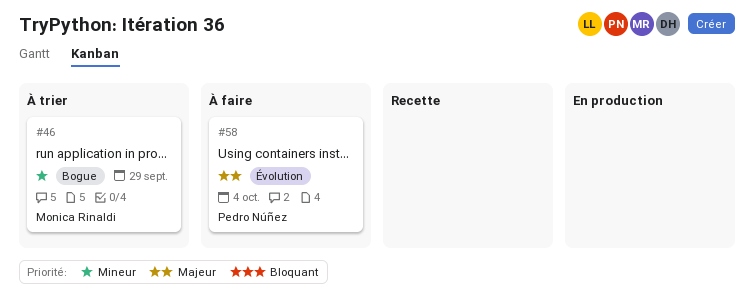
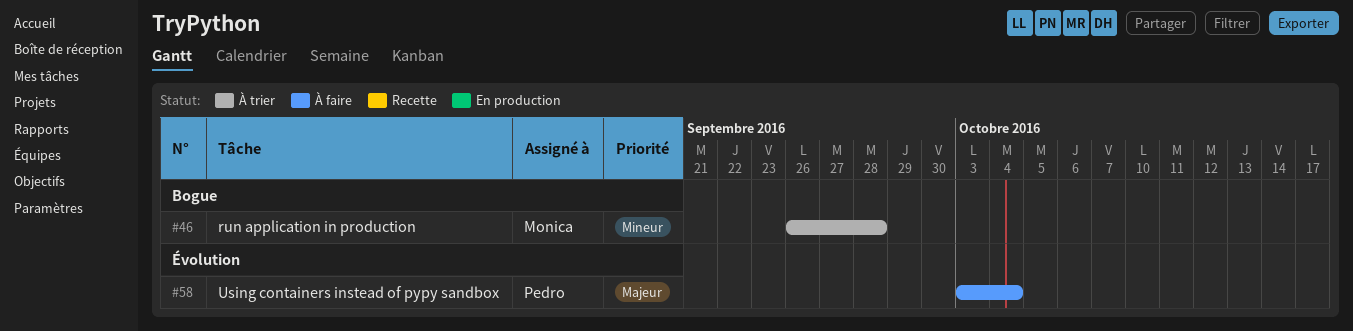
#46, due: Sep 29 -> Sep 28

